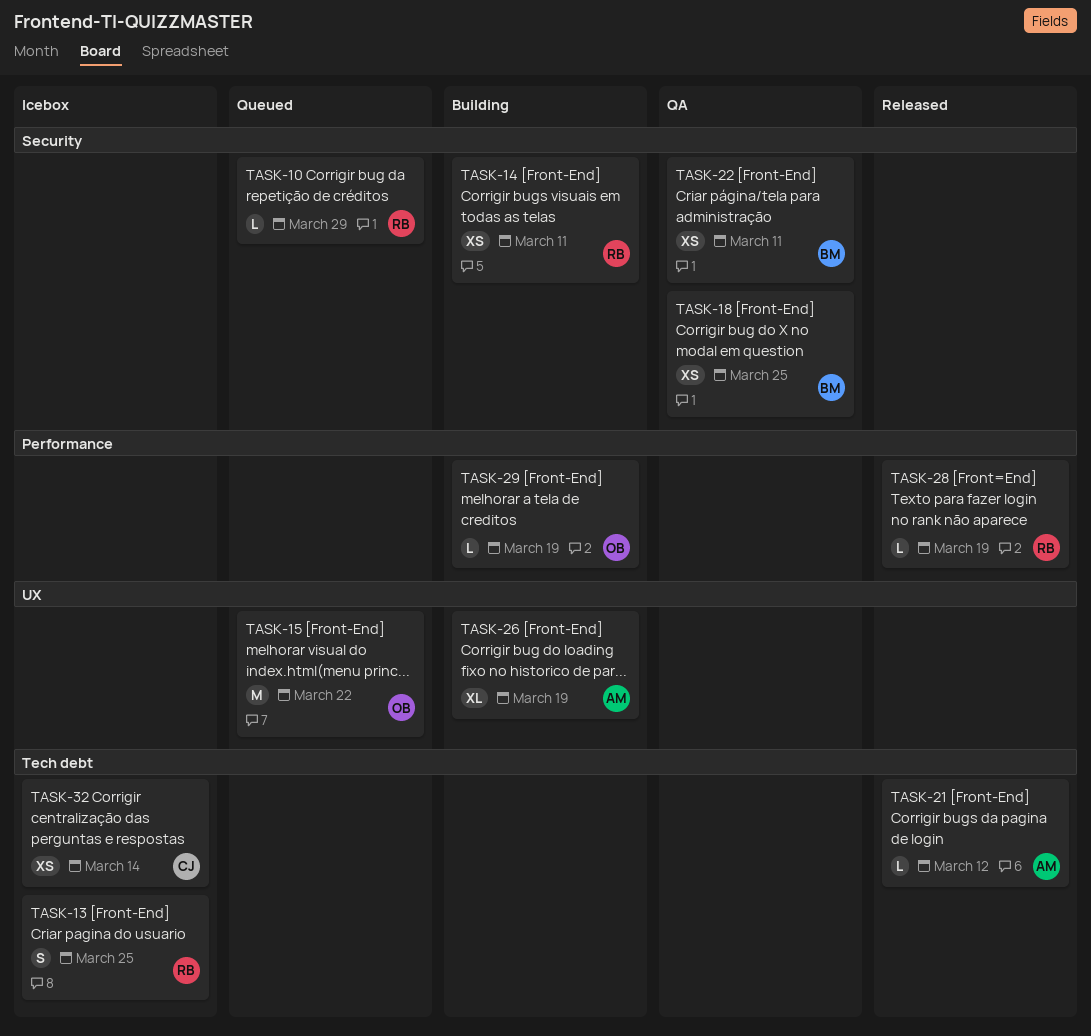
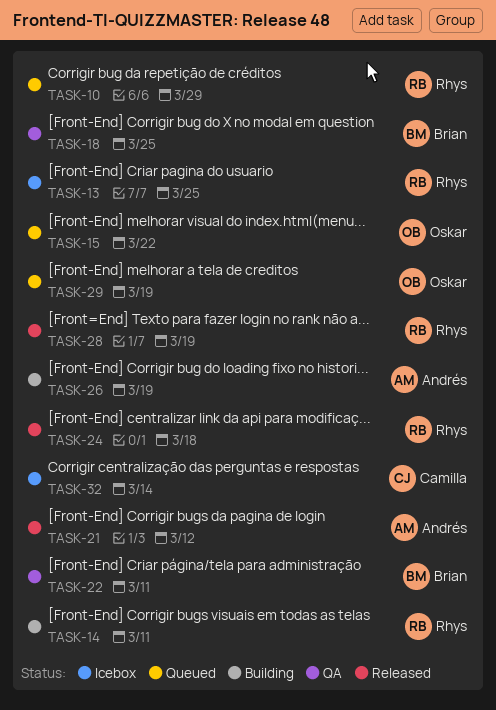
TASK-24: none -> present
TASK-29, status: Building -> Queued

